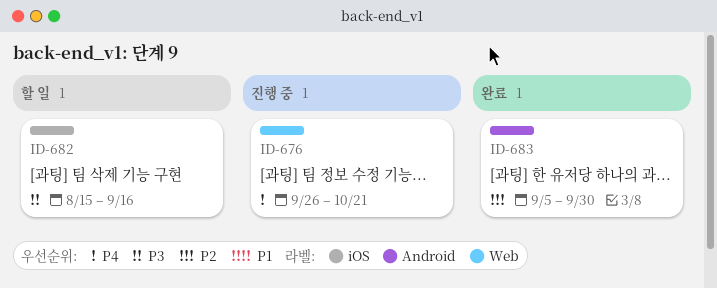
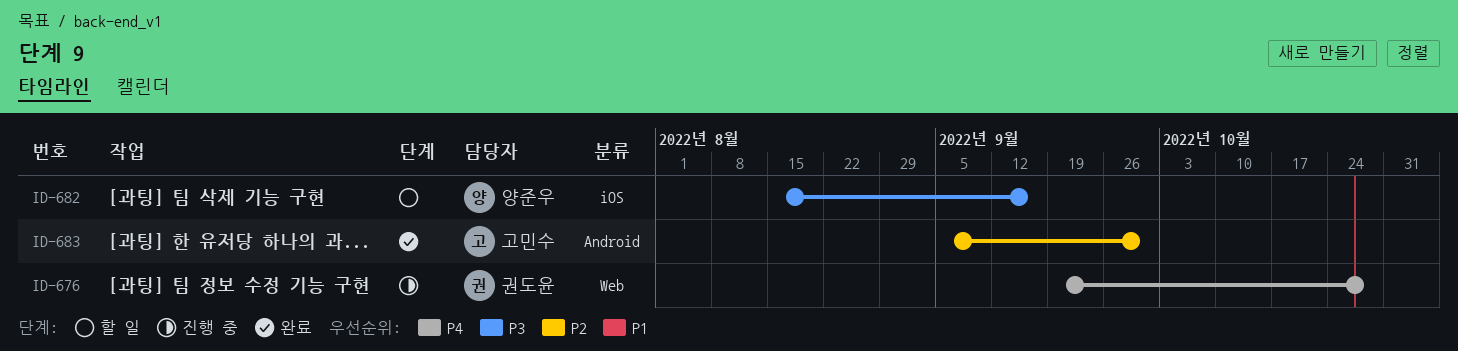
ID-676, start: Sep 26 -> Sep 19
ID-676, due: Oct 21 -> Oct 28

